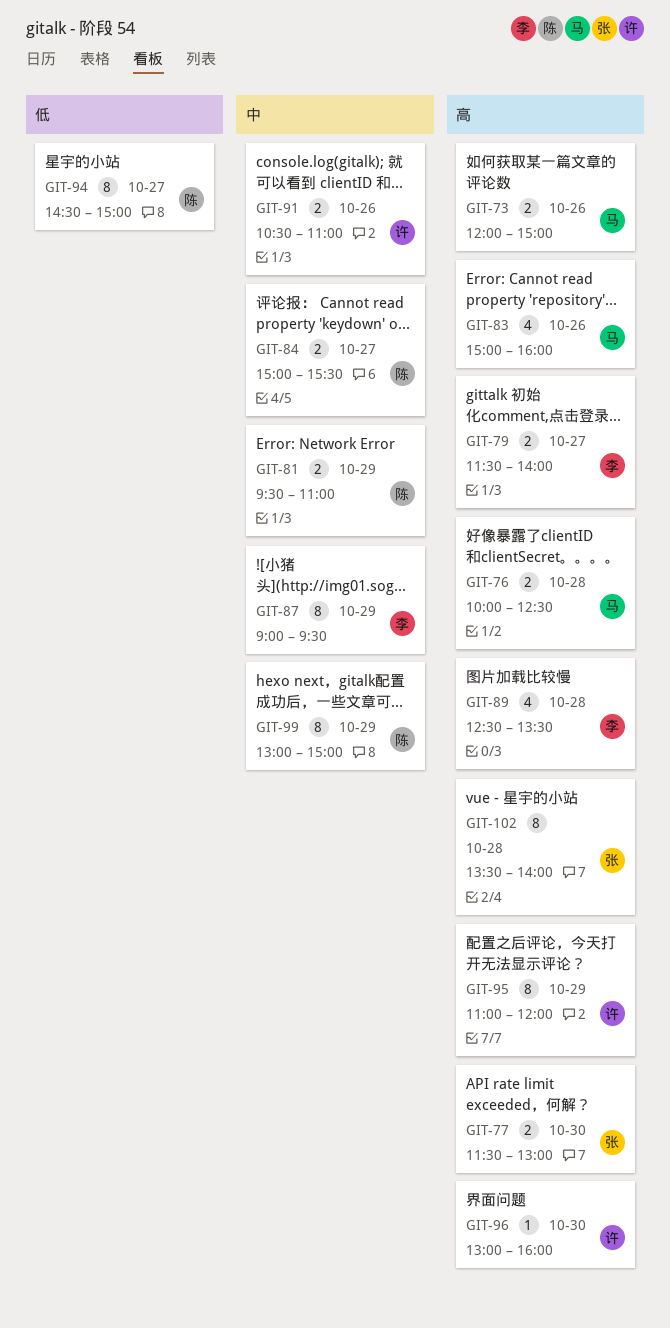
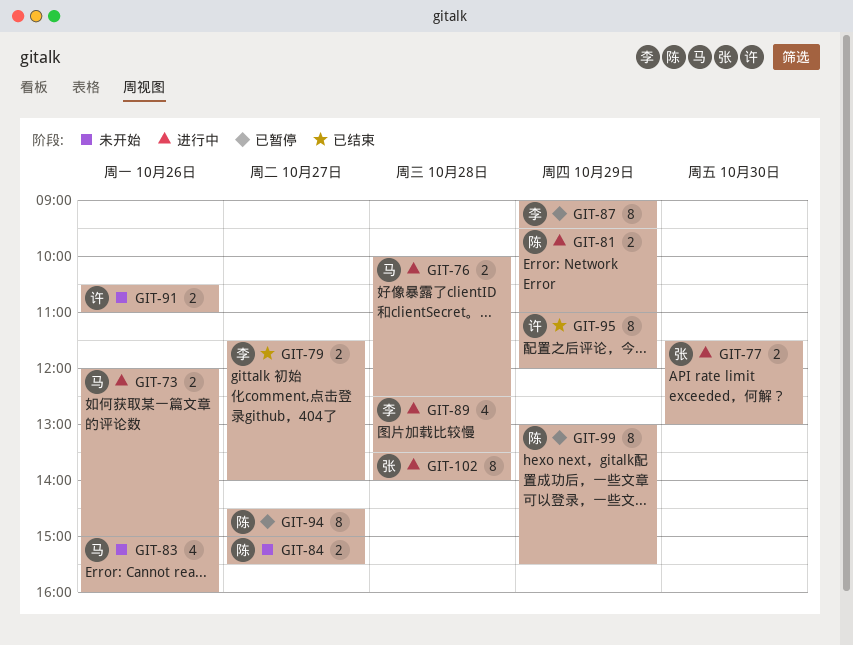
GIT-96: present -> none
GIT-99, ends: 15:00 -> 15:30

